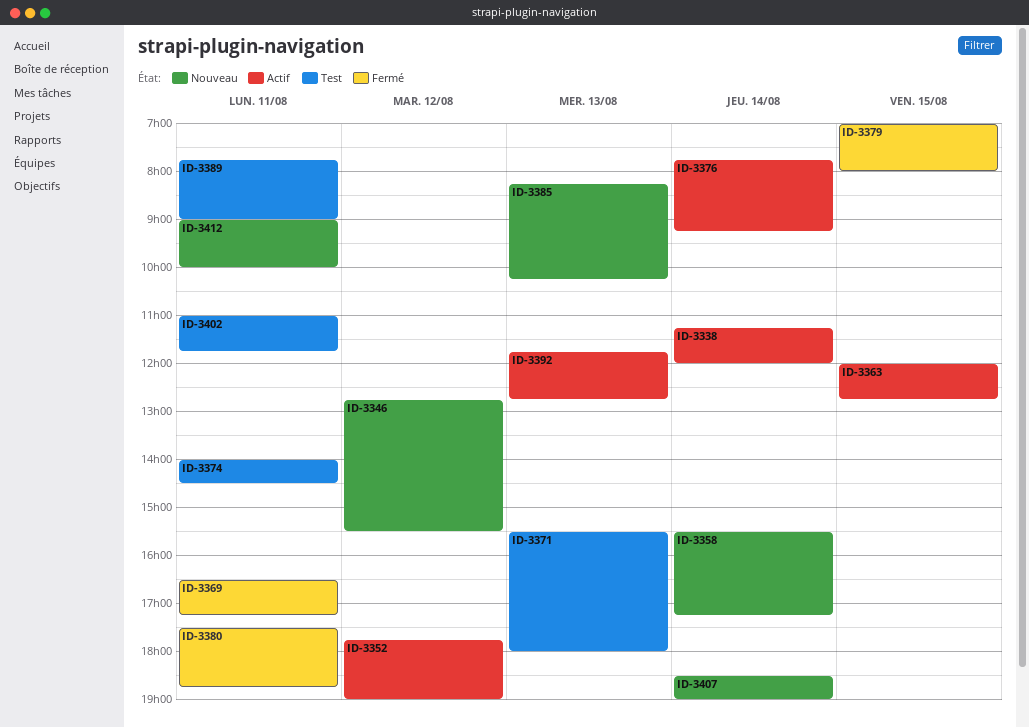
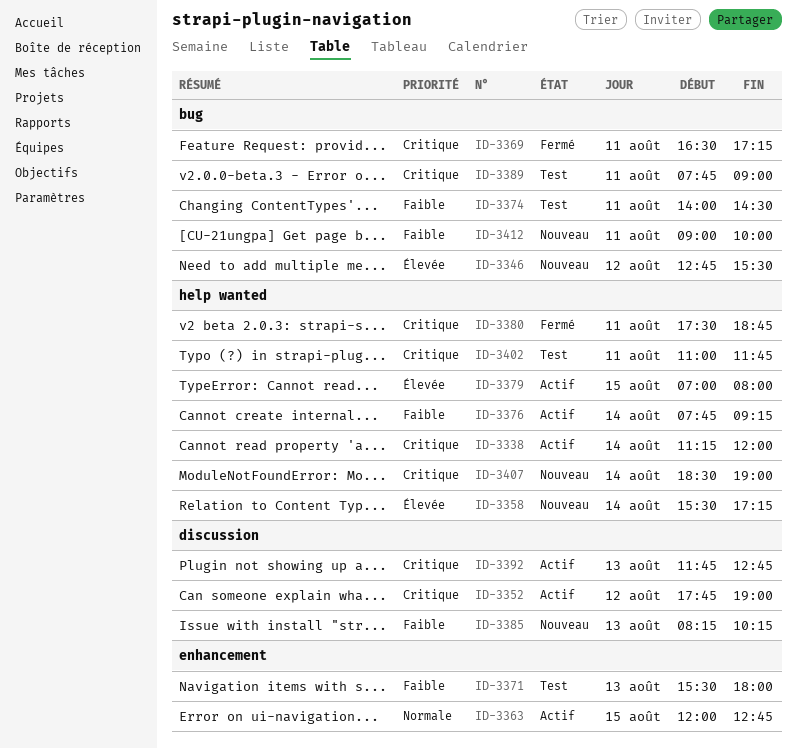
ID-3379, status: Fermé -> Actif

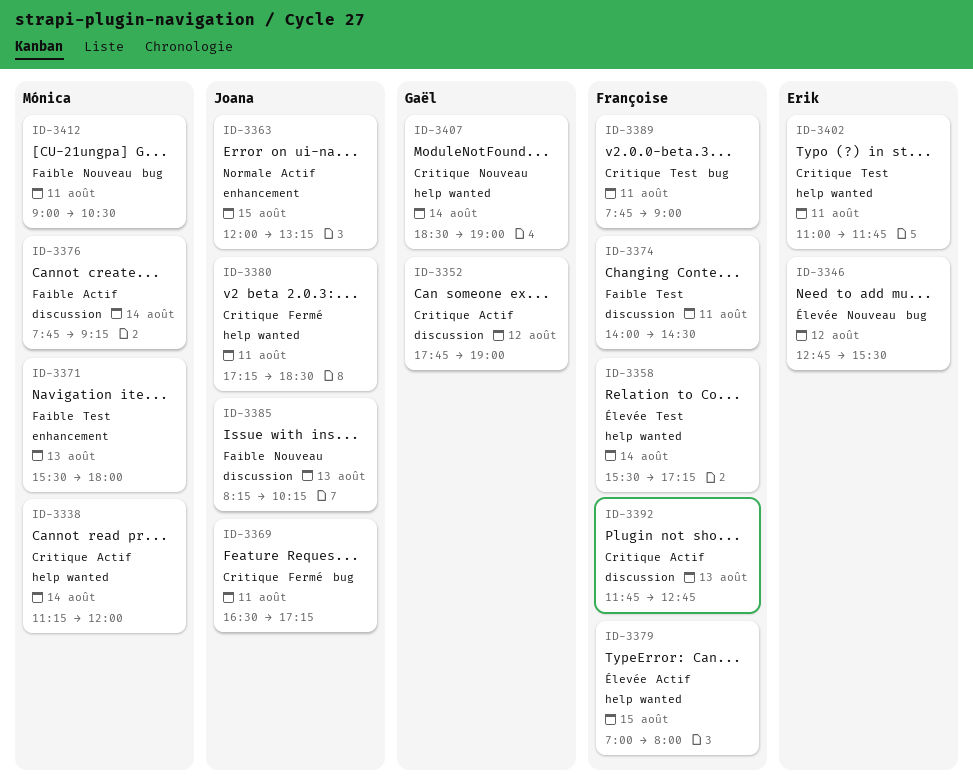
ID-3358, status: Nouveau -> Test
ID-3363, ends: 12:45 -> 13:15
ID-3374, label: bug -> discussion
ID-3376, label: help wanted -> discussion
ID-3380, begins: 17:30 -> 17:15
ID-3380, ends: 18:45 -> 18:30
ID-3412, ends: 10:00 -> 10:30

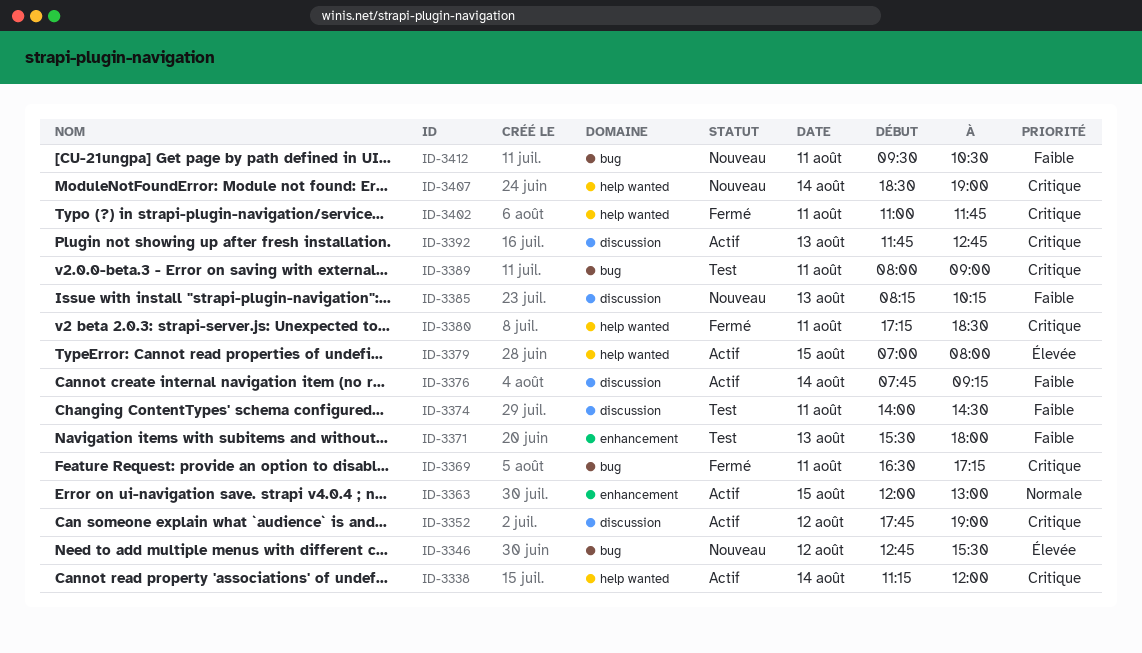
ID-3358: present -> none
ID-3363, ends: 13:15 -> 13:00
ID-3389, begins: 07:45 -> 08:00
ID-3402, status: Test -> Fermé
ID-3412, begins: 09:00 -> 09:30

